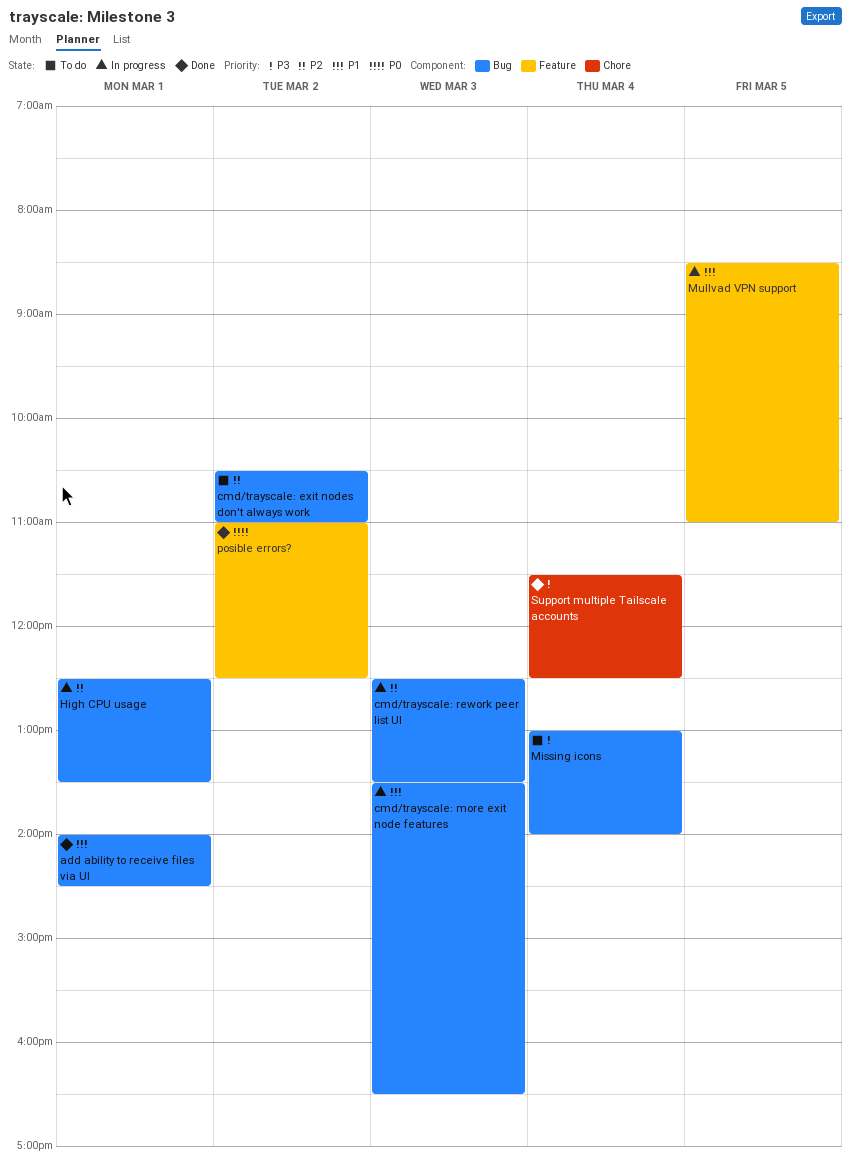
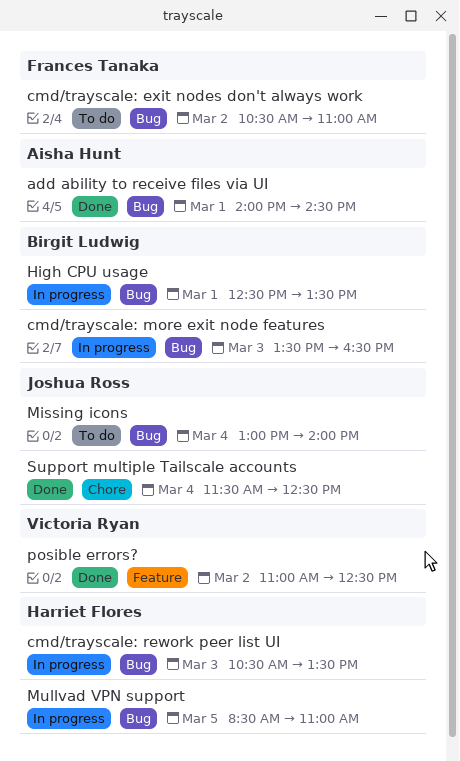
cmd/trayscale: rework peer list UI, begins: 12:30 -> 10:30
Mullvad VPN support, label: Feature -> Bug

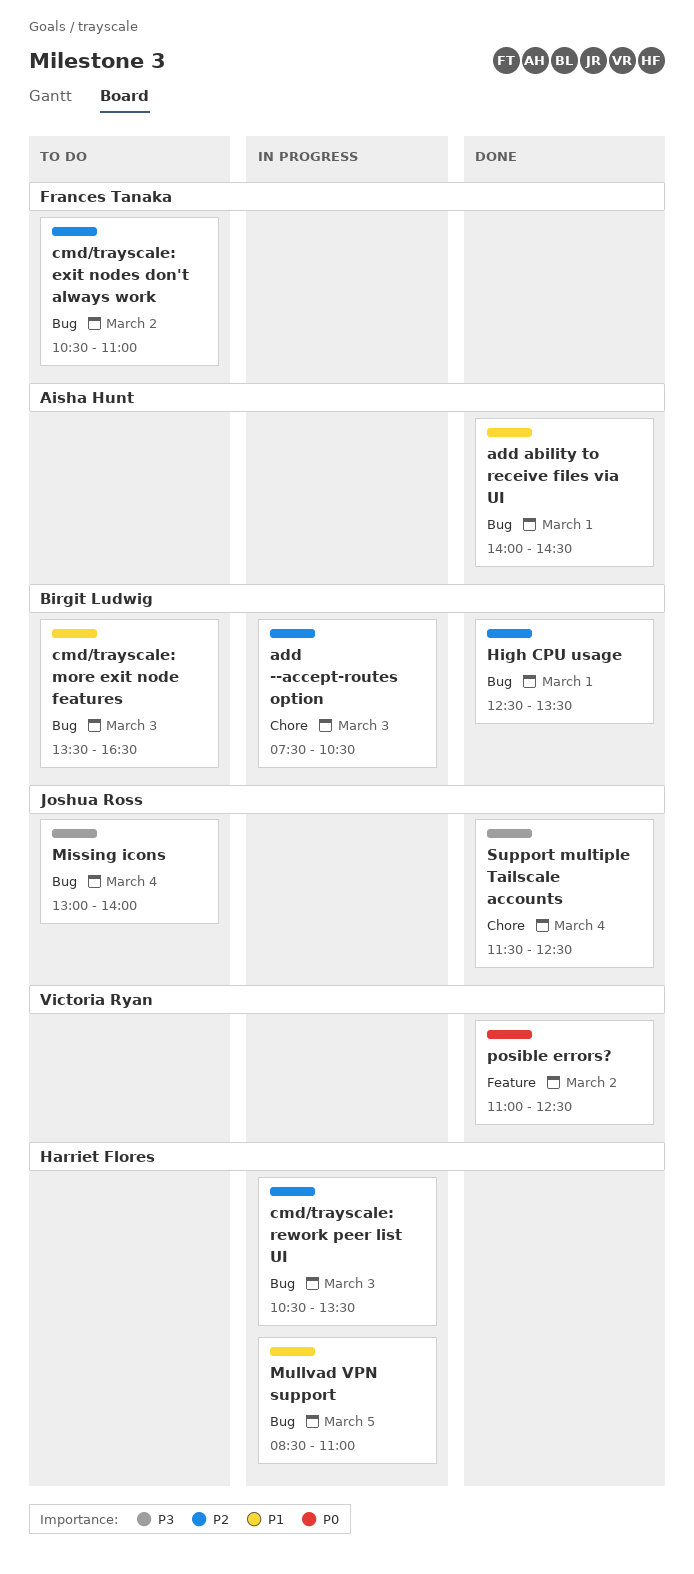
add --accept-routes option: none -> present
cmd/trayscale: more exit node features, status: In progress -> To do
High CPU usage, status: In progress -> Done

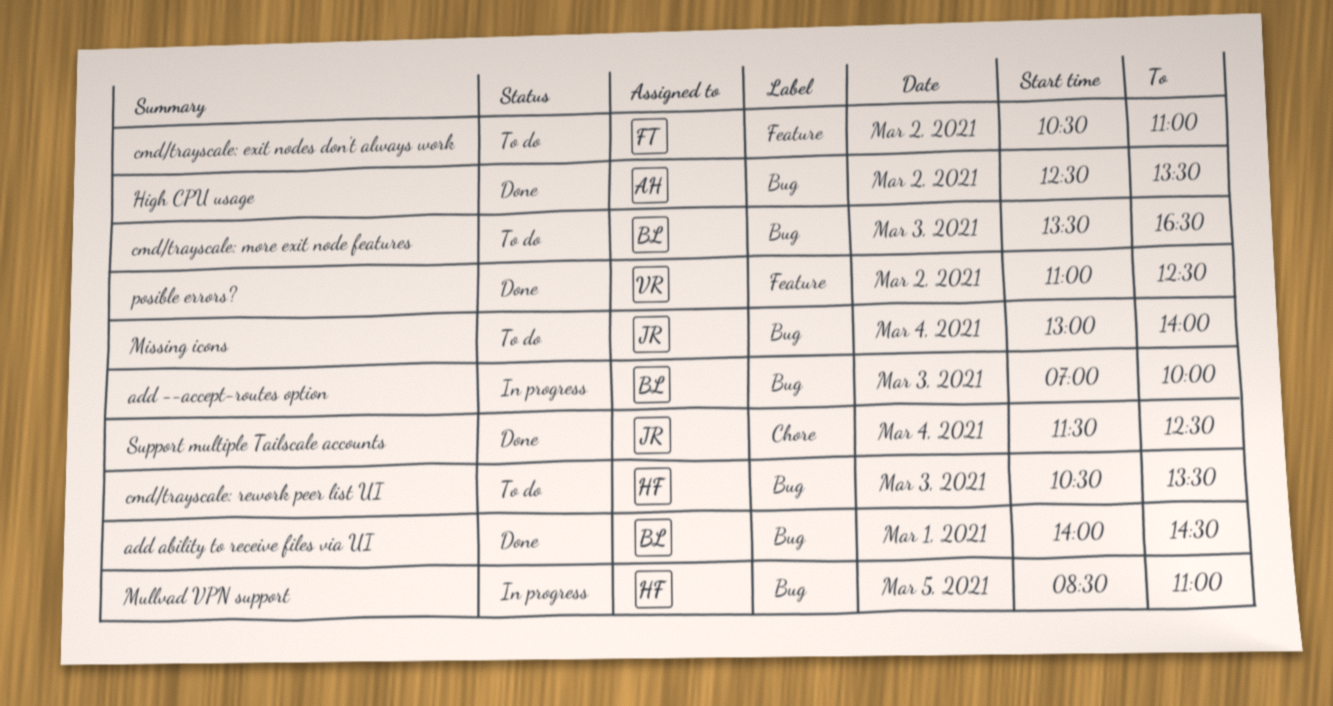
add --accept-routes option, label: Chore -> Bug
add --accept-routes option, begins: 07:30 -> 07:00
add --accept-routes option, ends: 10:30 -> 10:00
add ability to receive files via UI, owner: Aisha Hunt -> Birgit Ludwig
cmd/trayscale: exit nodes don't always work, label: Bug -> Feature
cmd/trayscale: rework peer list UI, status: In progress -> To do
High CPU usage, owner: Birgit Ludwig -> Aisha Hunt
High CPU usage, day: Mar 1 -> Mar 2

